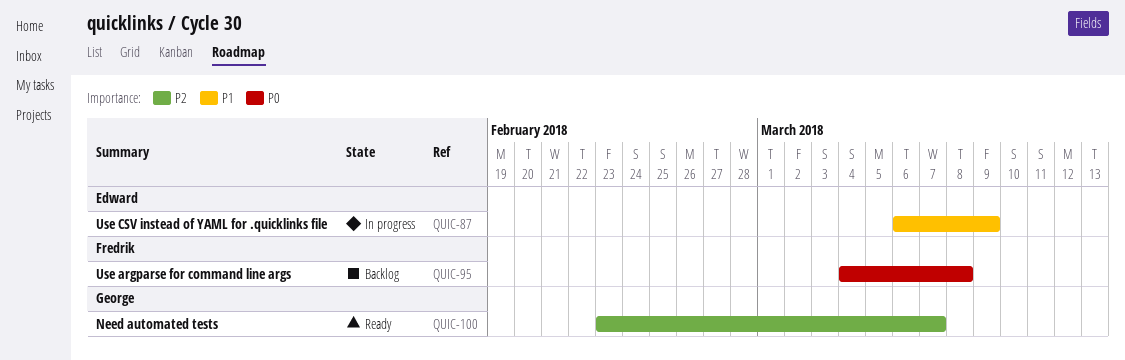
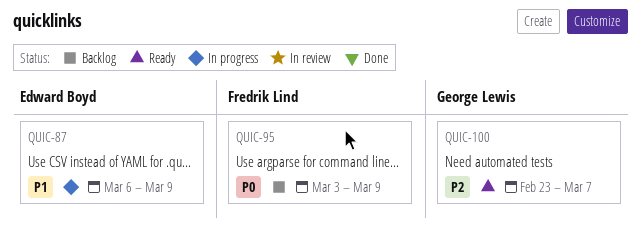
QUIC-95, start: Mar 4 -> Mar 3
QUIC-95, due: Mar 8 -> Mar 9

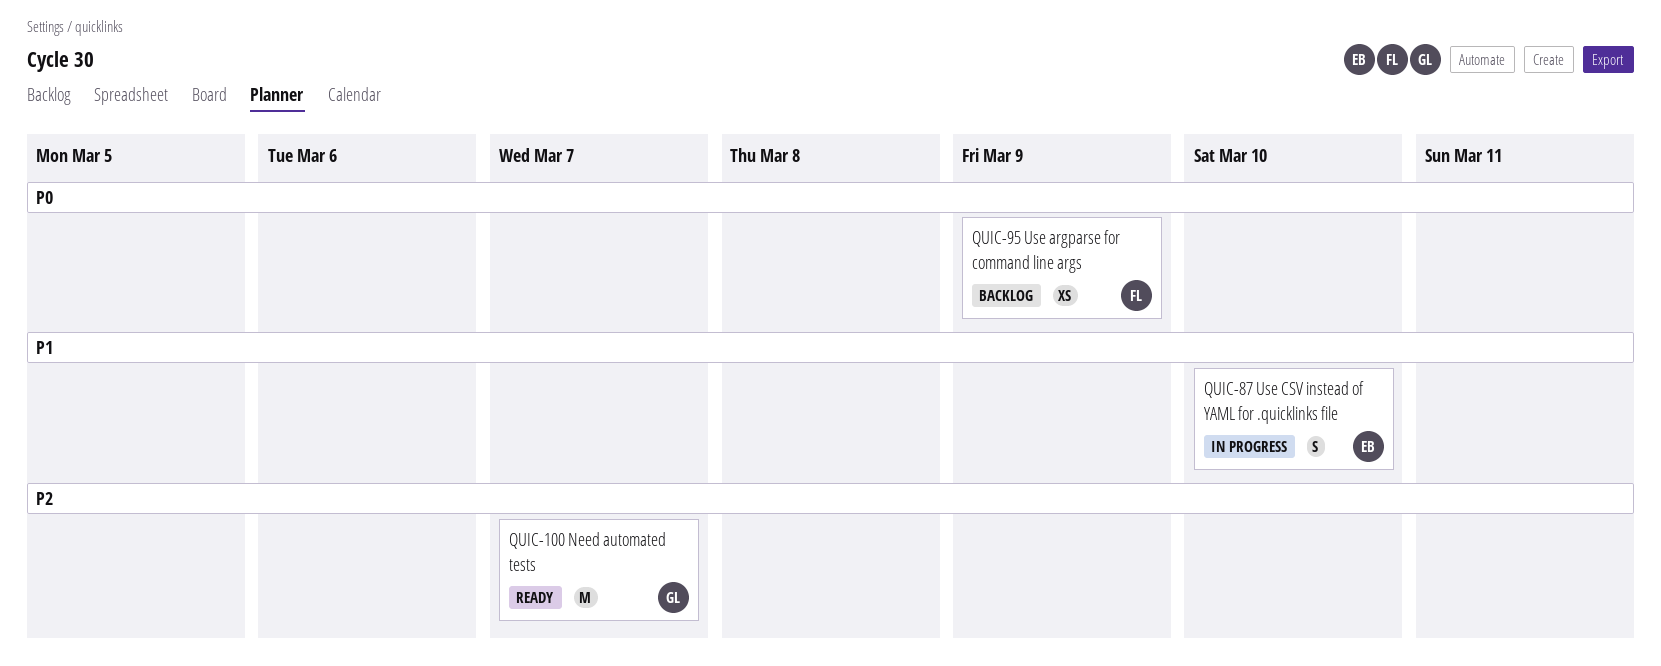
QUIC-87, due: Mar 9 -> Mar 10

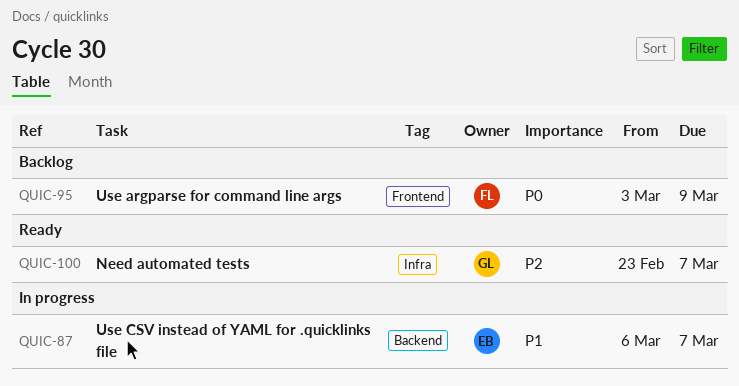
QUIC-87, due: Mar 10 -> Mar 7

